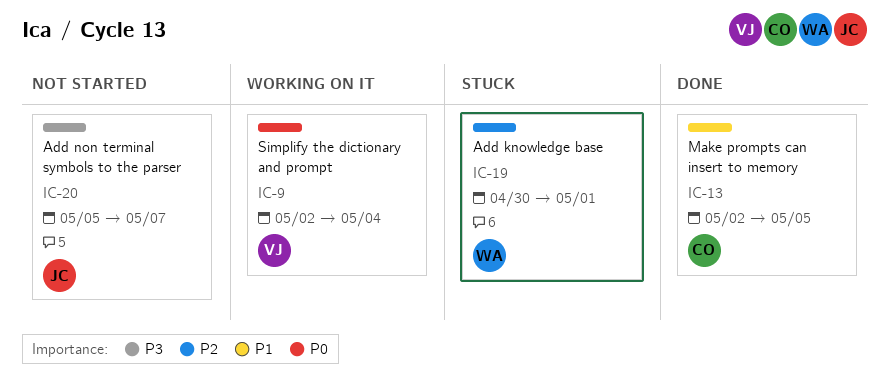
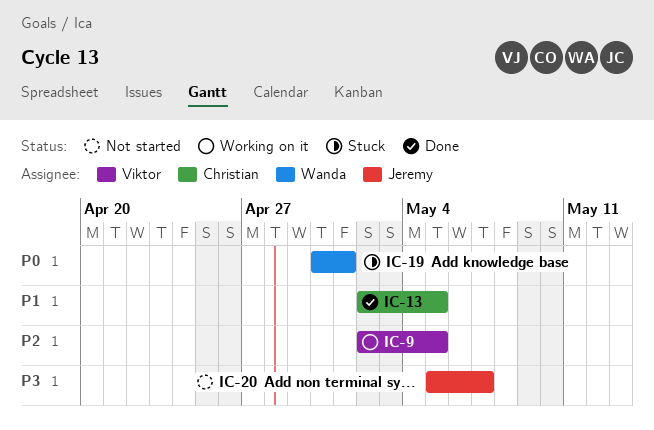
IC-9, priority: P0 -> P2
IC-9, due: May 4 -> May 5
IC-19, priority: P2 -> P0

